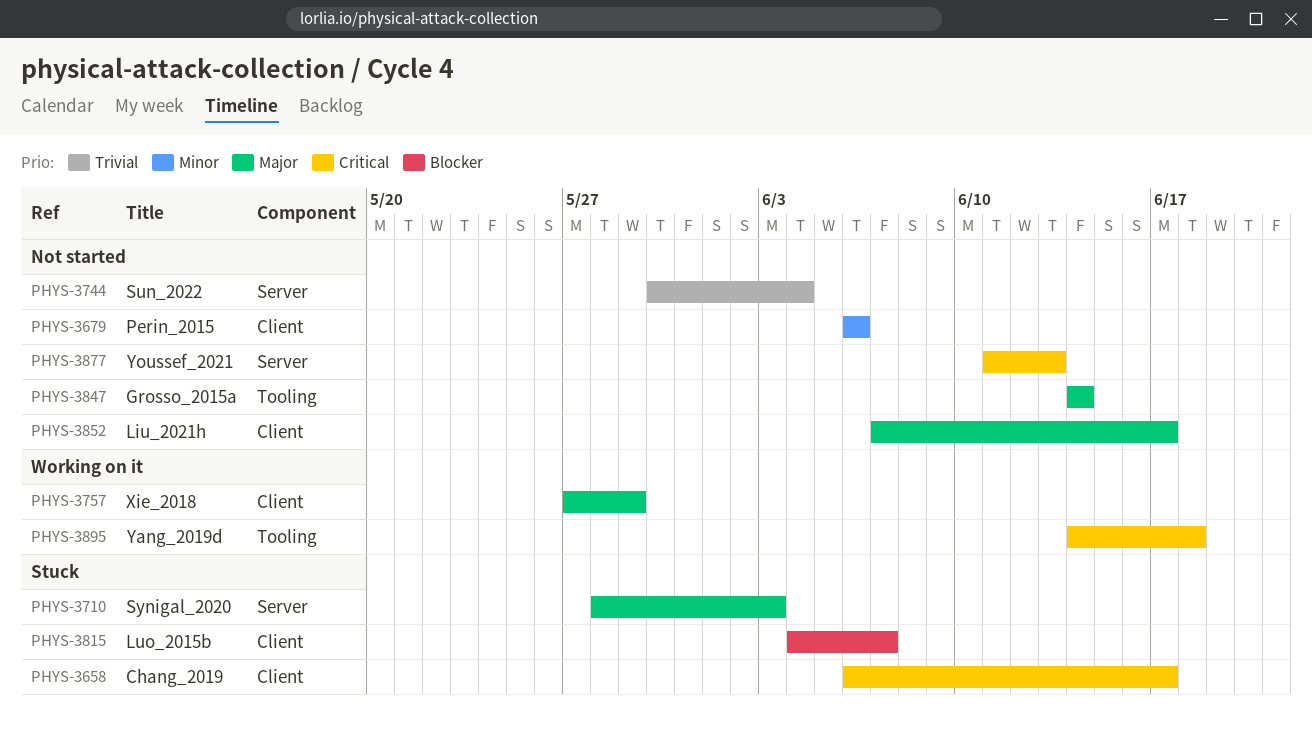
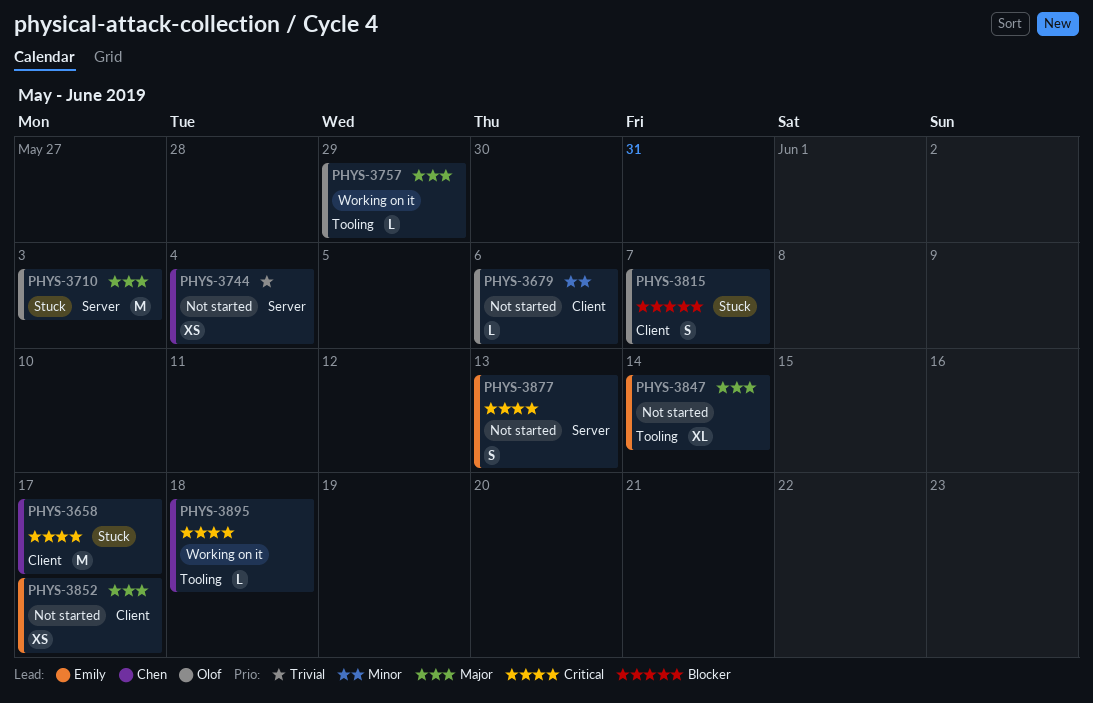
PHYS-3757, label: Client -> Tooling

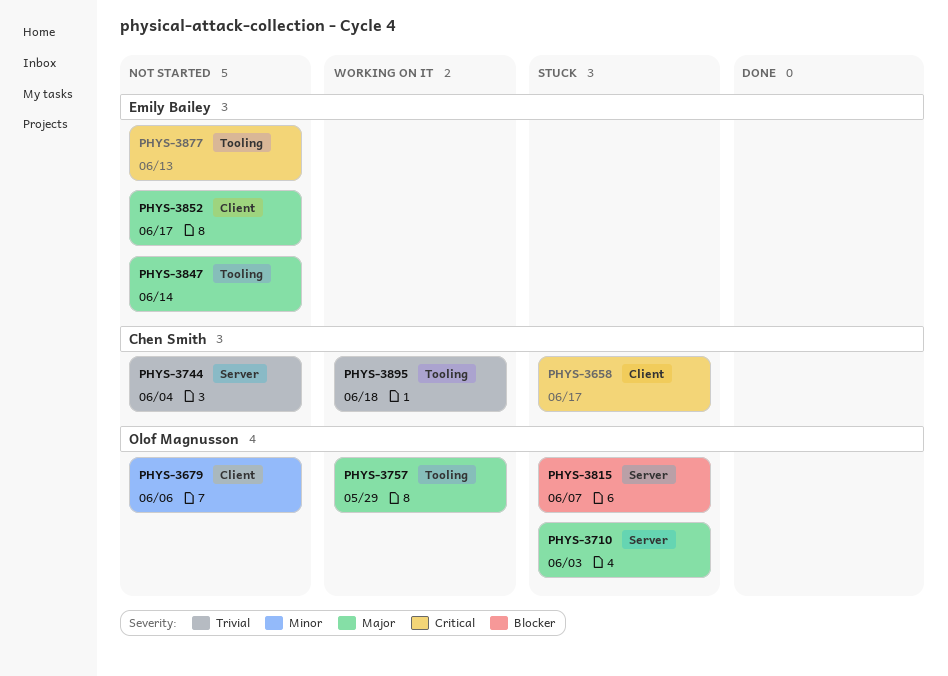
PHYS-3815, label: Client -> Server
PHYS-3877, label: Server -> Tooling
PHYS-3895, priority: Critical -> Trivial

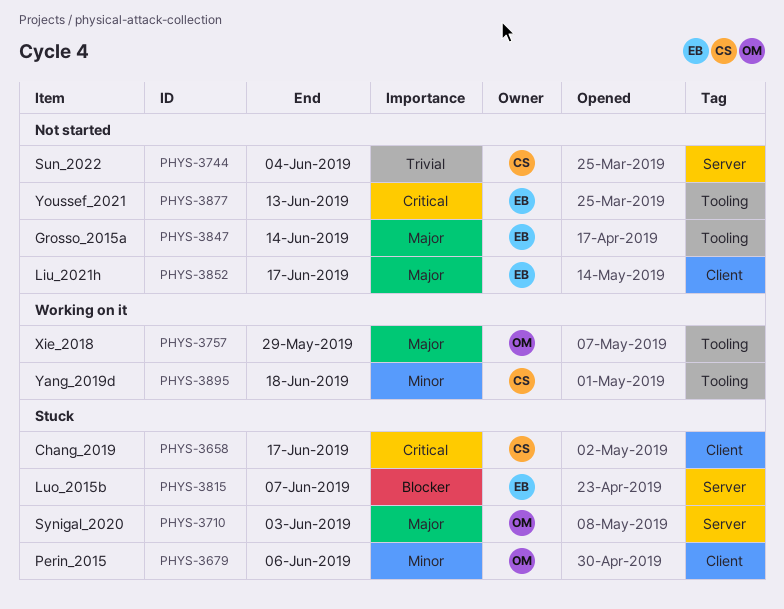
PHYS-3679, status: Not started -> Stuck
PHYS-3815, owner: Olof Magnusson -> Emily Bailey
PHYS-3895, priority: Trivial -> Minor

